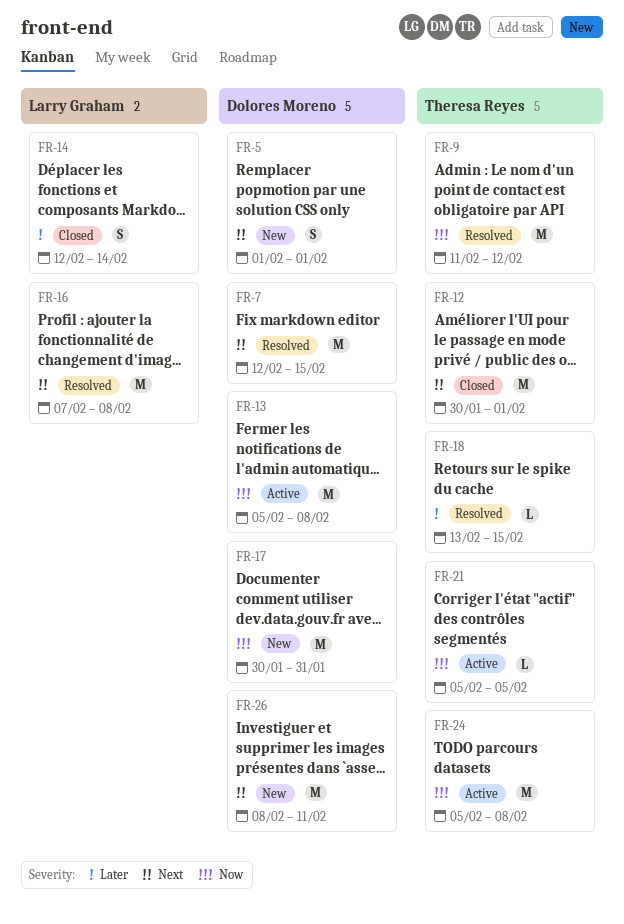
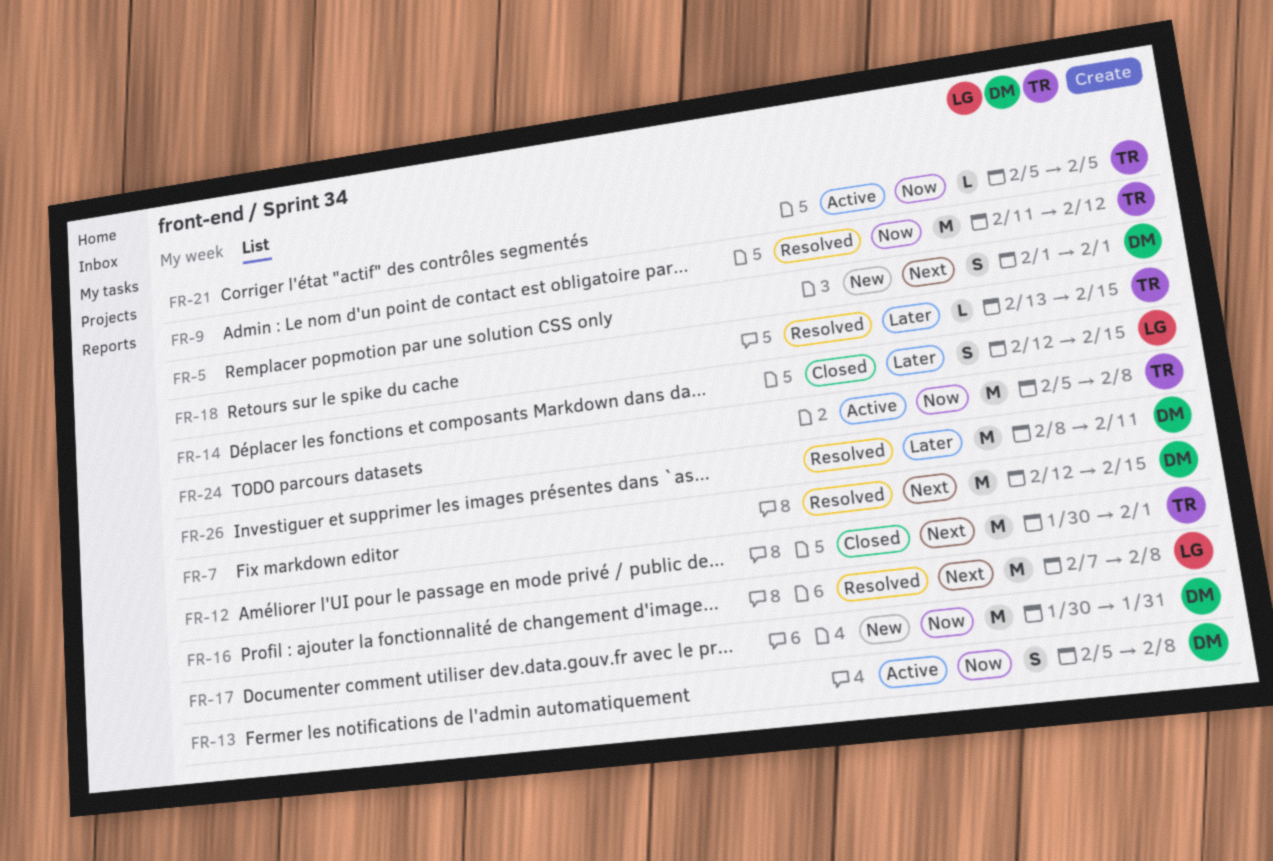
FR-13, estimate: M -> S
FR-14, due: Feb 14 -> Feb 15
FR-26, status: New -> Resolved
FR-26, priority: Next -> Later

